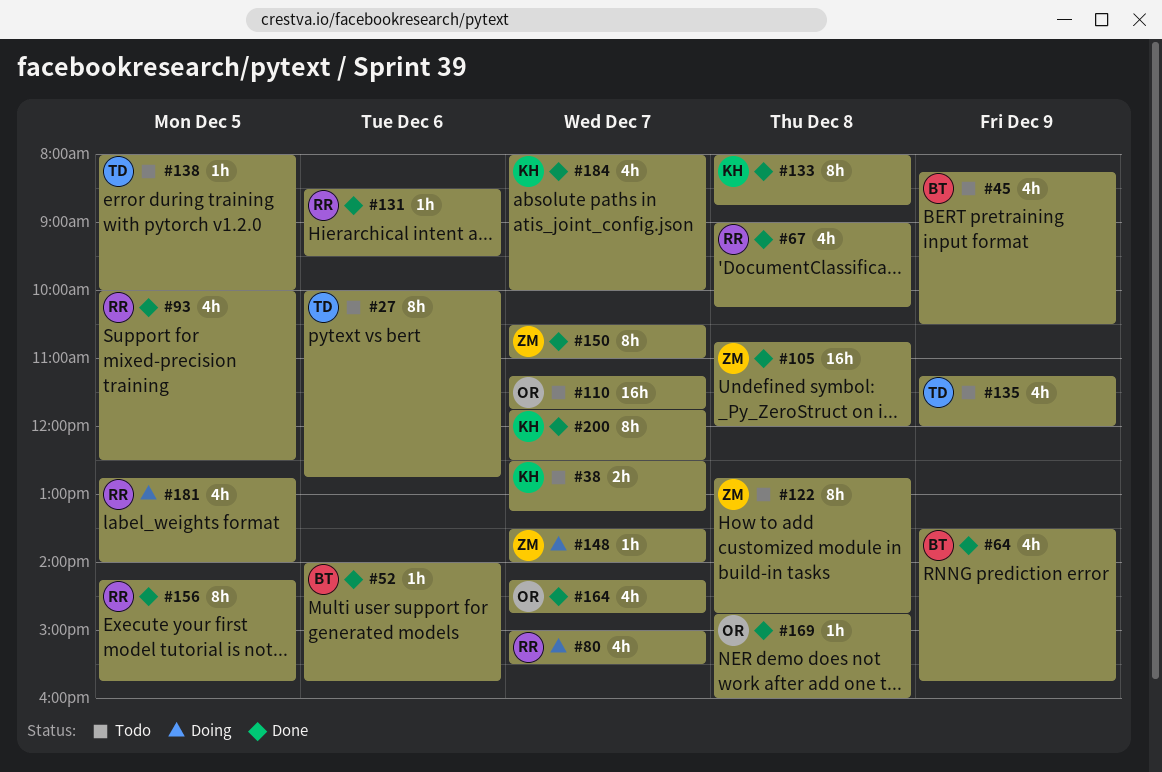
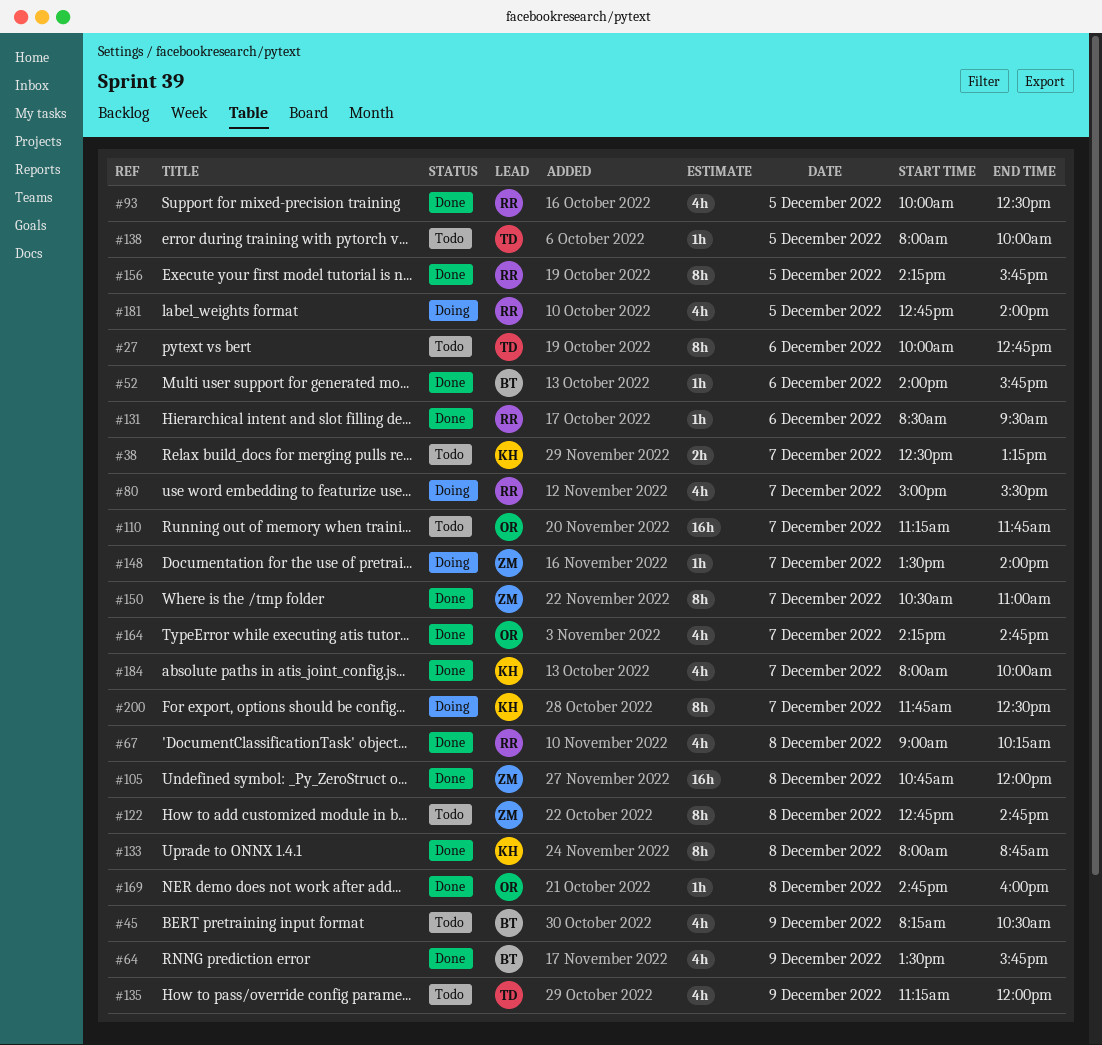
#200, status: Done -> Doing

